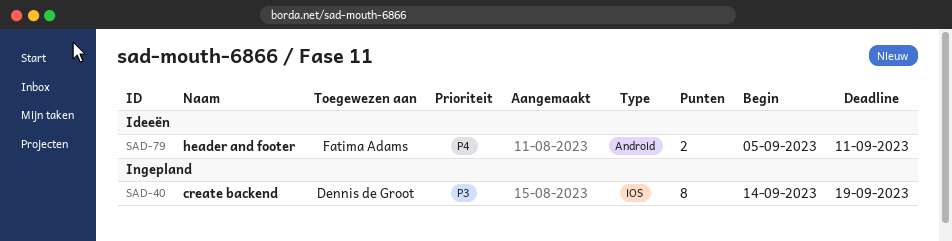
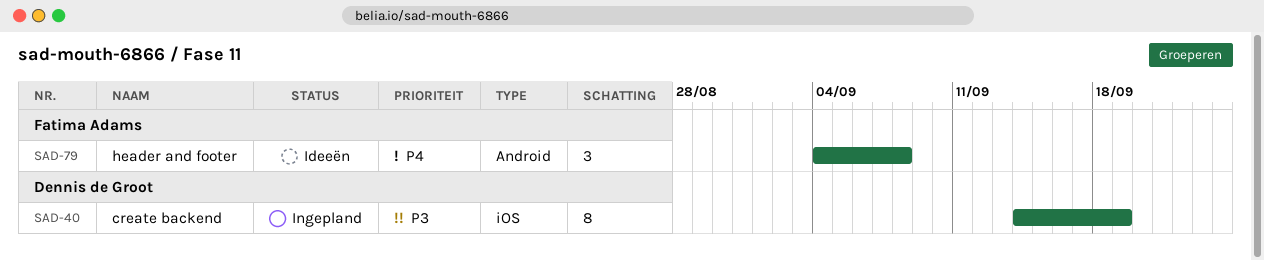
SAD-79, estimate: 2 -> 3
SAD-79, start: Sep 5 -> Sep 4
SAD-79, due: Sep 11 -> Sep 8

